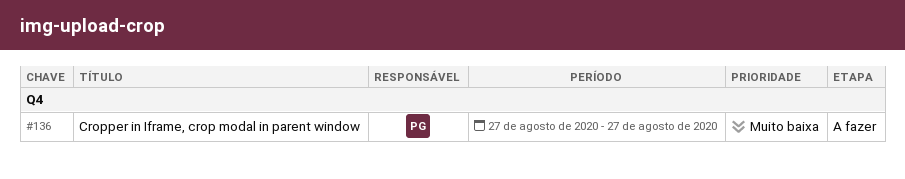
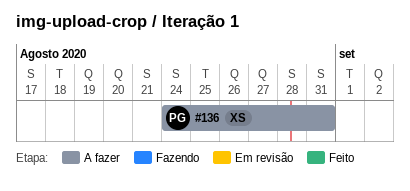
#136, start: Aug 27 -> Aug 24
#136, due: Aug 27 -> Aug 31

